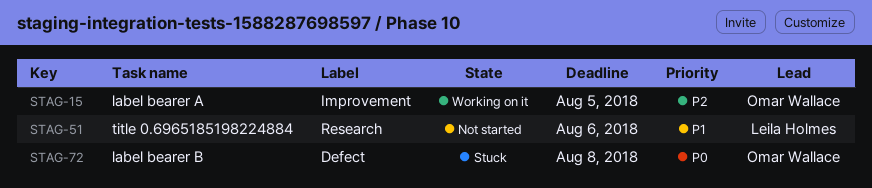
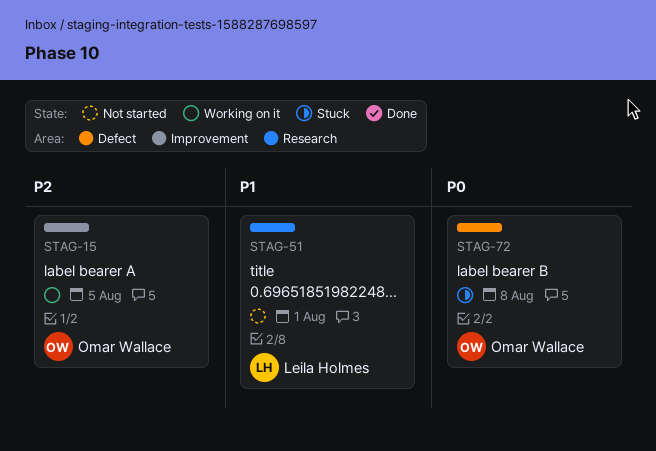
STAG-51, due: Aug 6 -> Aug 1

